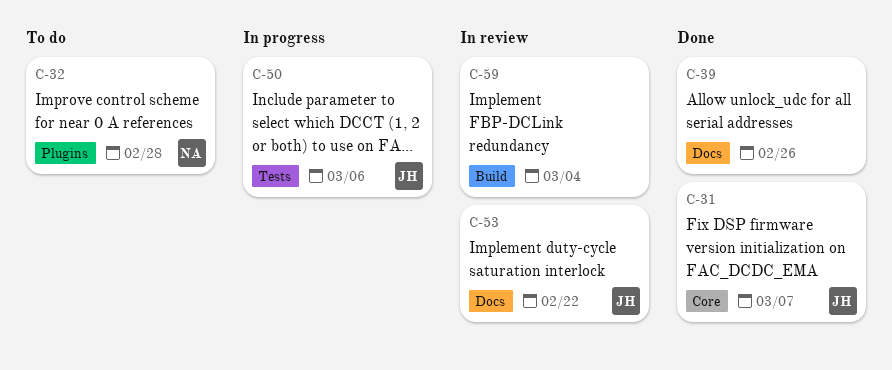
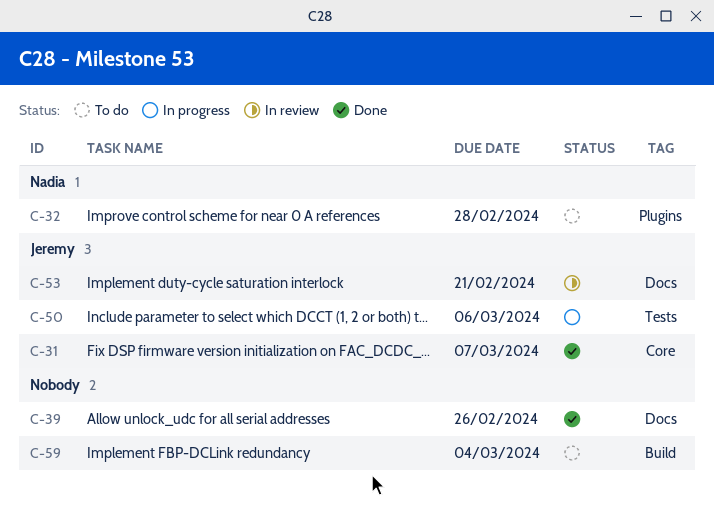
C-53, due: Feb 22 -> Feb 21
C-59, status: In review -> To do

